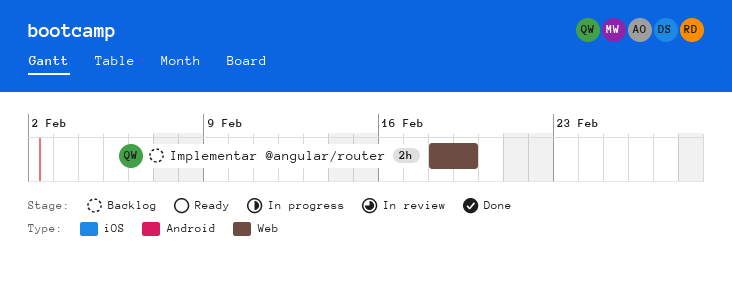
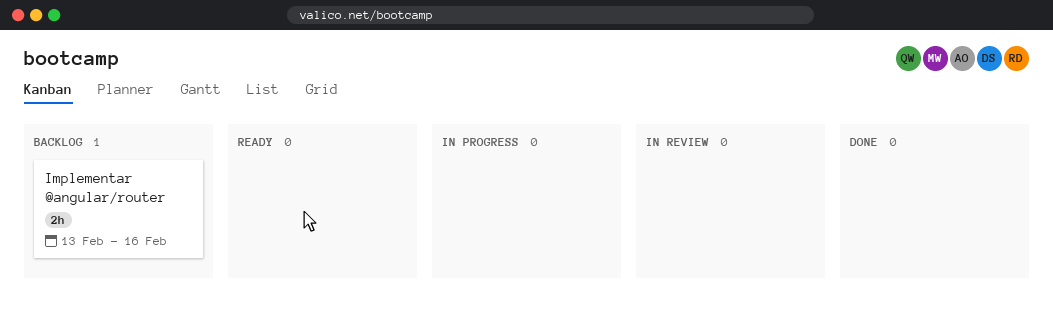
Implementar @angular/router, start: Feb 18 -> Feb 13
Implementar @angular/router, due: Feb 19 -> Feb 16

